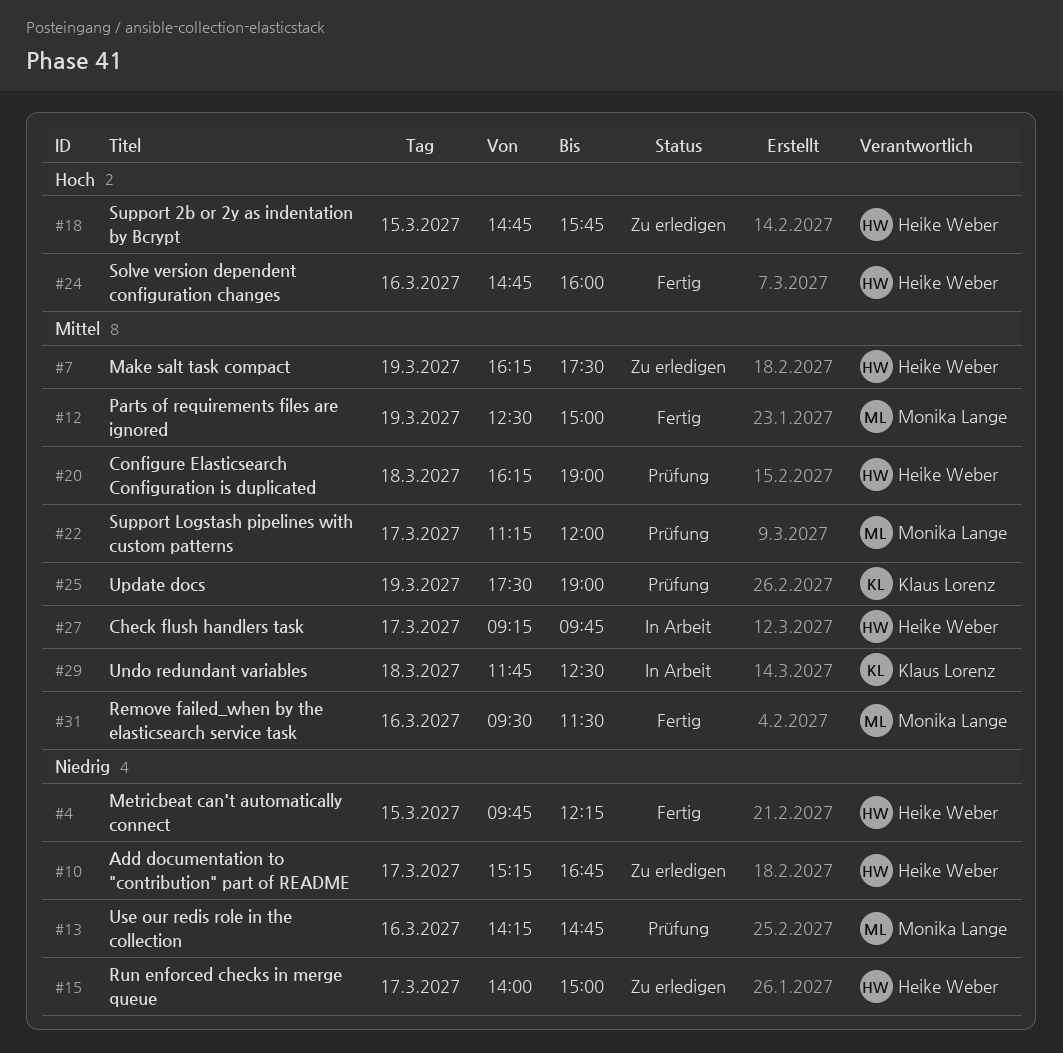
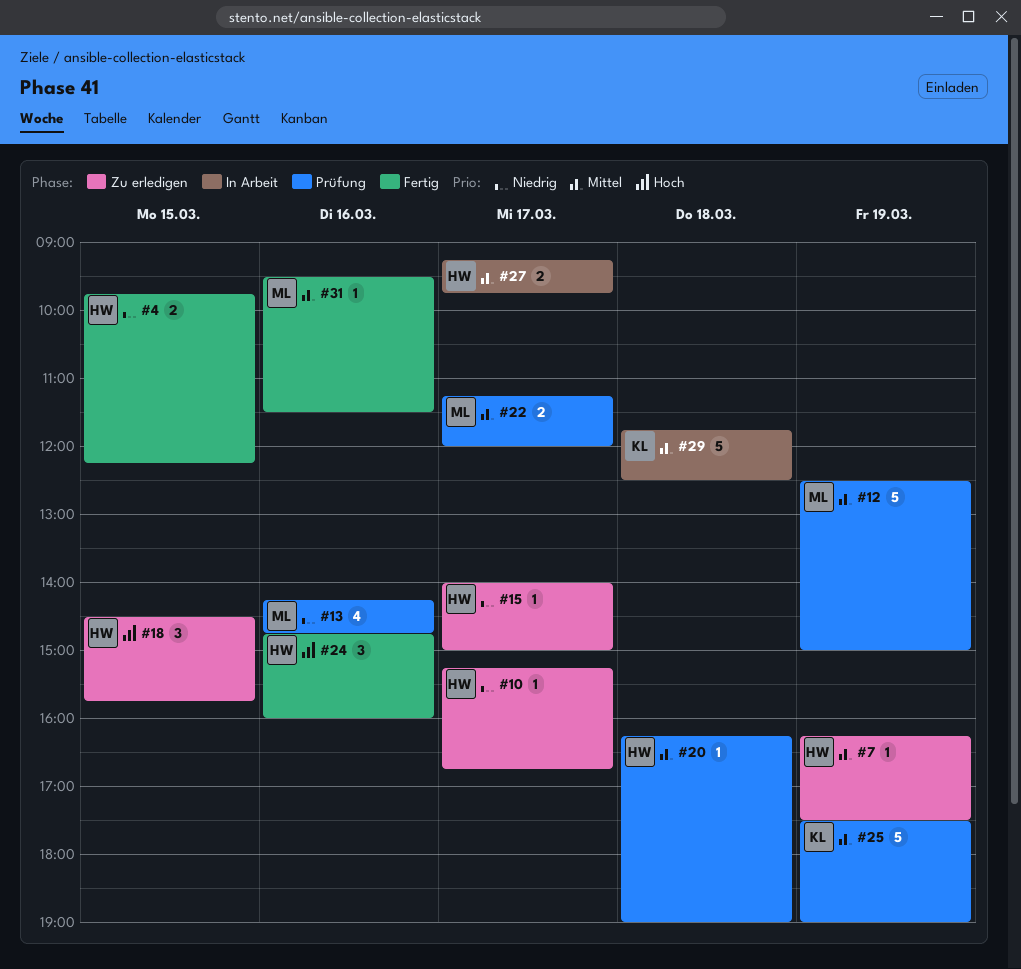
#12, status: Fertig -> Prüfung
#18, begins: 14:45 -> 14:30

